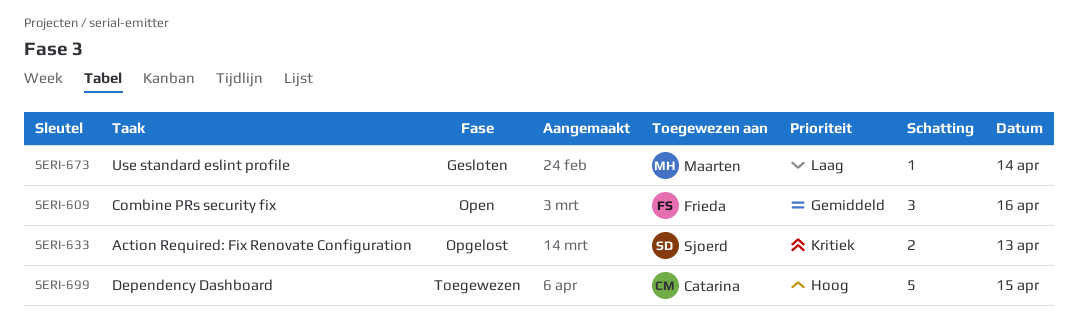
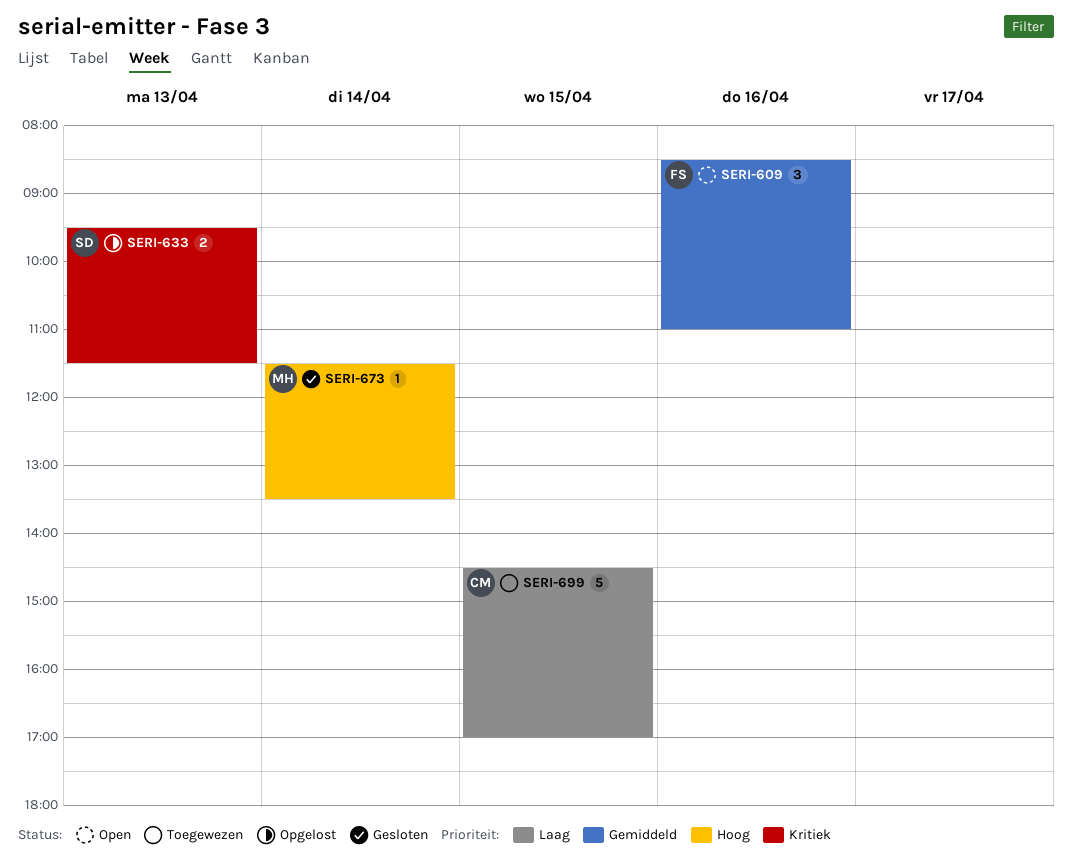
SERI-673, priority: Laag -> Hoog
SERI-699, priority: Hoog -> Laag

